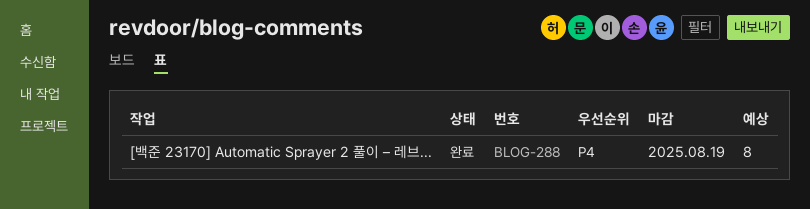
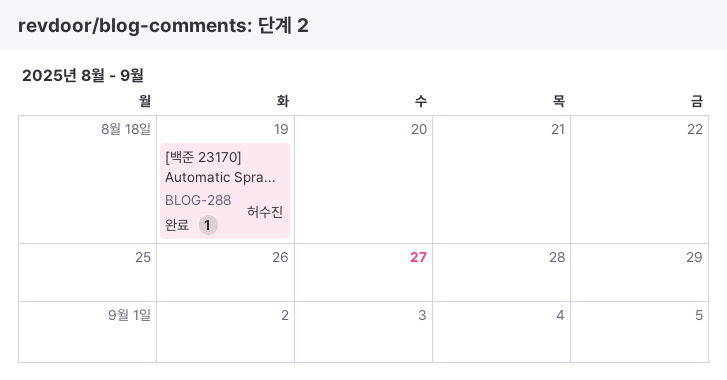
BLOG-288, estimate: 8 -> 1

